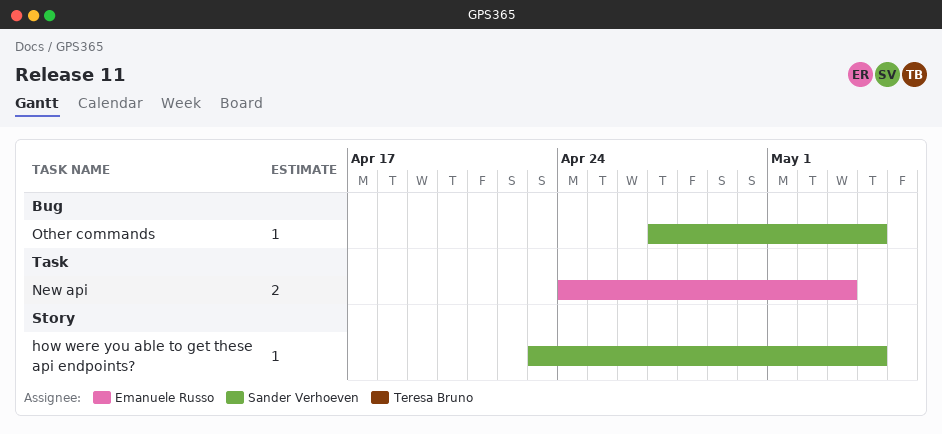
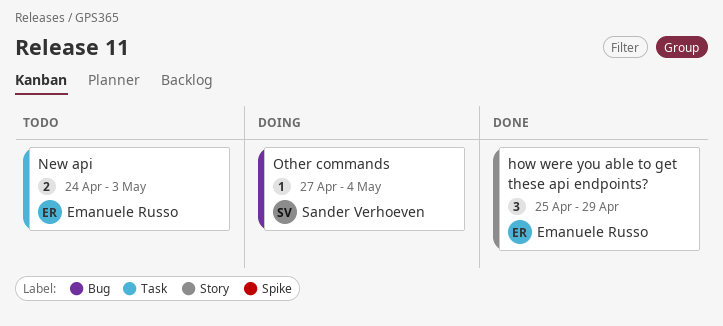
how were you able to get these api endpoints?, owner: Sander Verhoeven -> Emanuele Russo
how were you able to get these api endpoints?, estimate: 1 -> 3
how were you able to get these api endpoints?, start: Apr 23 -> Apr 25
how were you able to get these api endpoints?, due: May 4 -> Apr 29

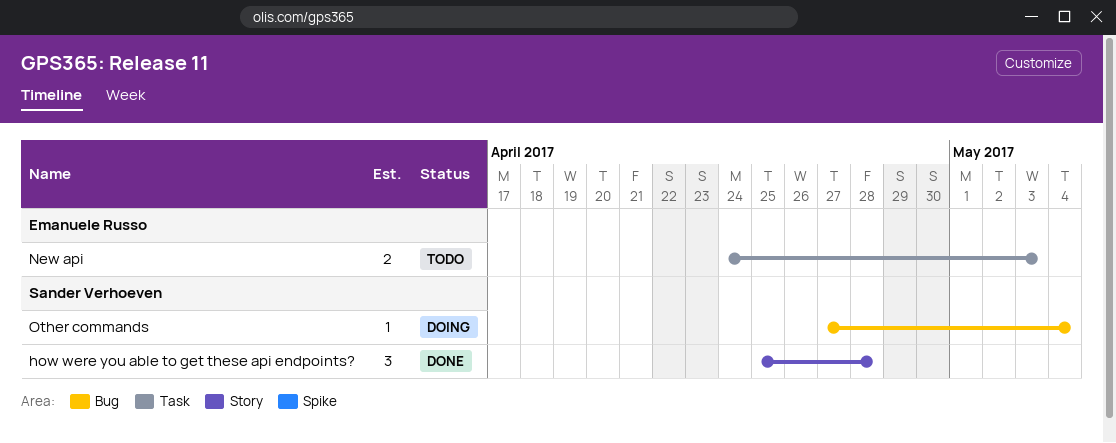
how were you able to get these api endpoints?, owner: Emanuele Russo -> Sander Verhoeven
how were you able to get these api endpoints?, due: Apr 29 -> Apr 28

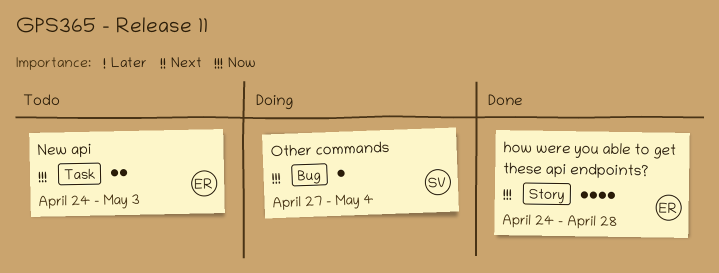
how were you able to get these api endpoints?, owner: Sander Verhoeven -> Emanuele Russo
how were you able to get these api endpoints?, estimate: 3 -> 4
how were you able to get these api endpoints?, start: Apr 25 -> Apr 24

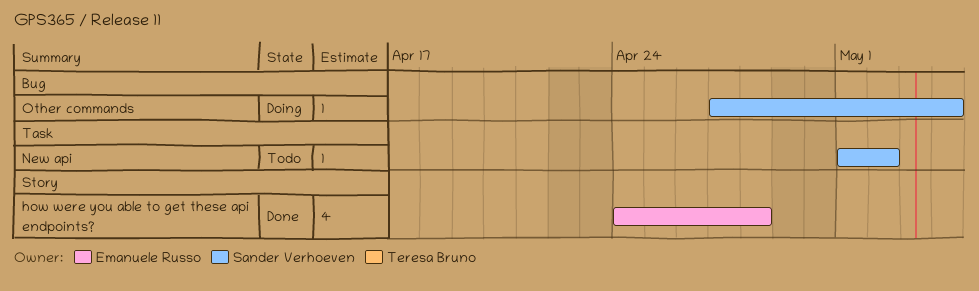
New api, owner: Emanuele Russo -> Sander Verhoeven
New api, estimate: 2 -> 1
New api, start: Apr 24 -> May 1
New api, due: May 3 -> May 2

